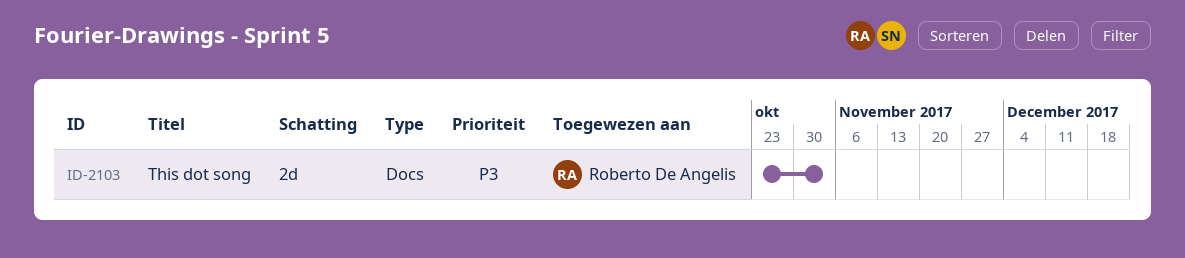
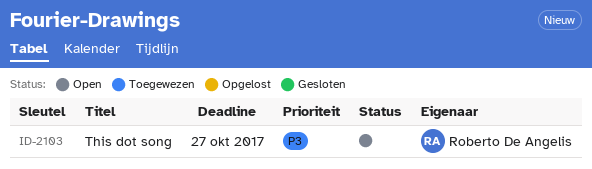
ID-2103, due: Nov 3 -> Oct 27

